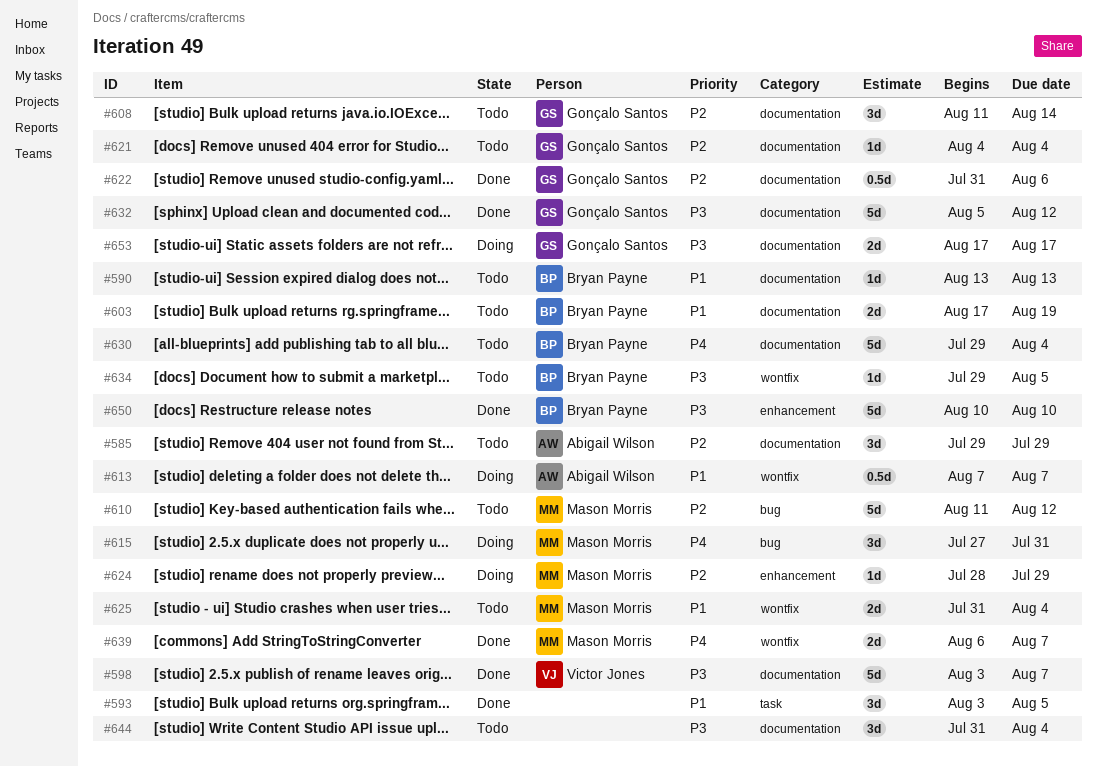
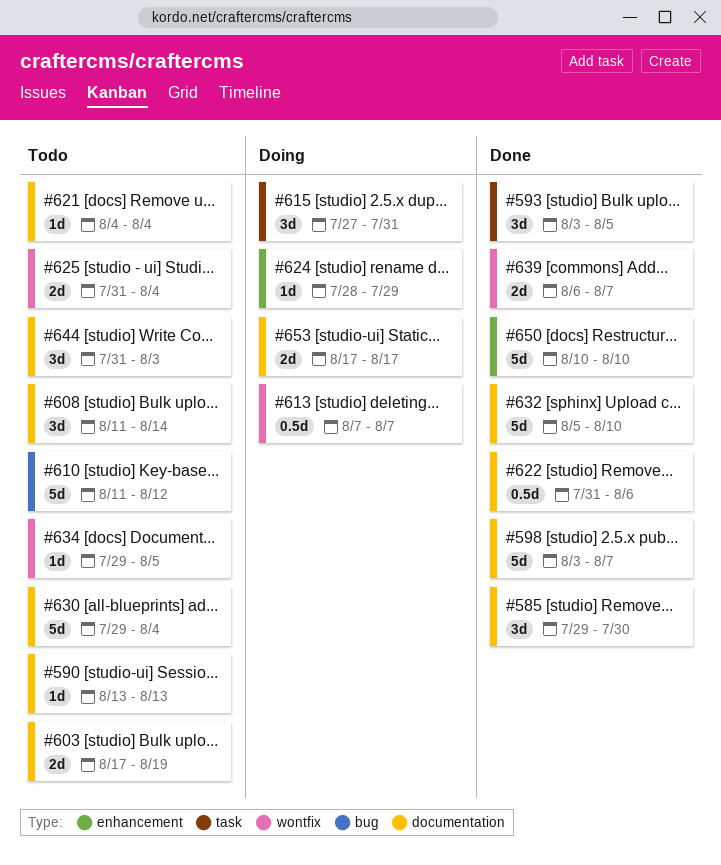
#585, status: Todo -> Done
#585, due: Jul 29 -> Jul 30
#615, label: bug -> task
#632, due: Aug 12 -> Aug 10
#644, due: Aug 4 -> Aug 3

